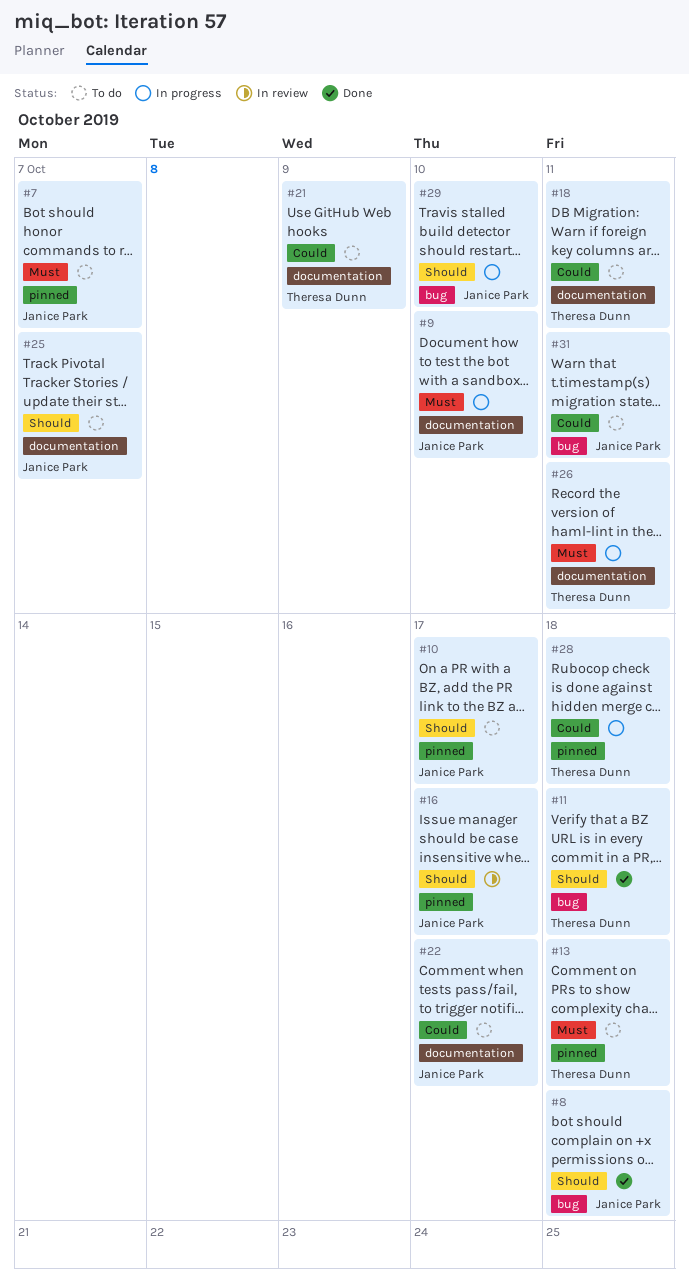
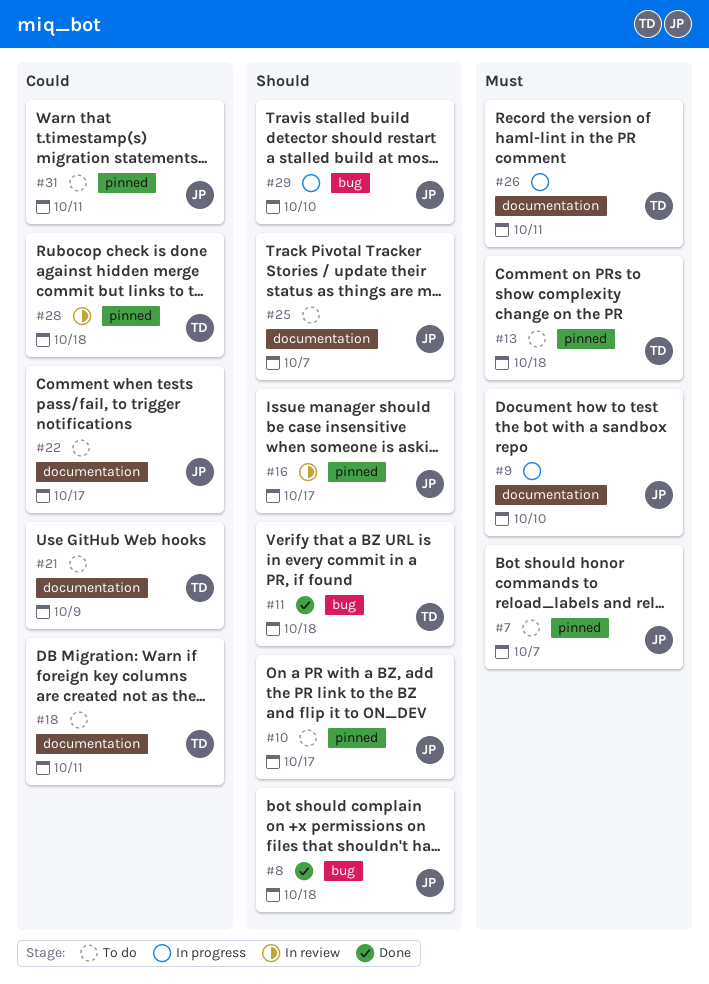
#28, status: In progress -> In review
#31, label: bug -> pinned

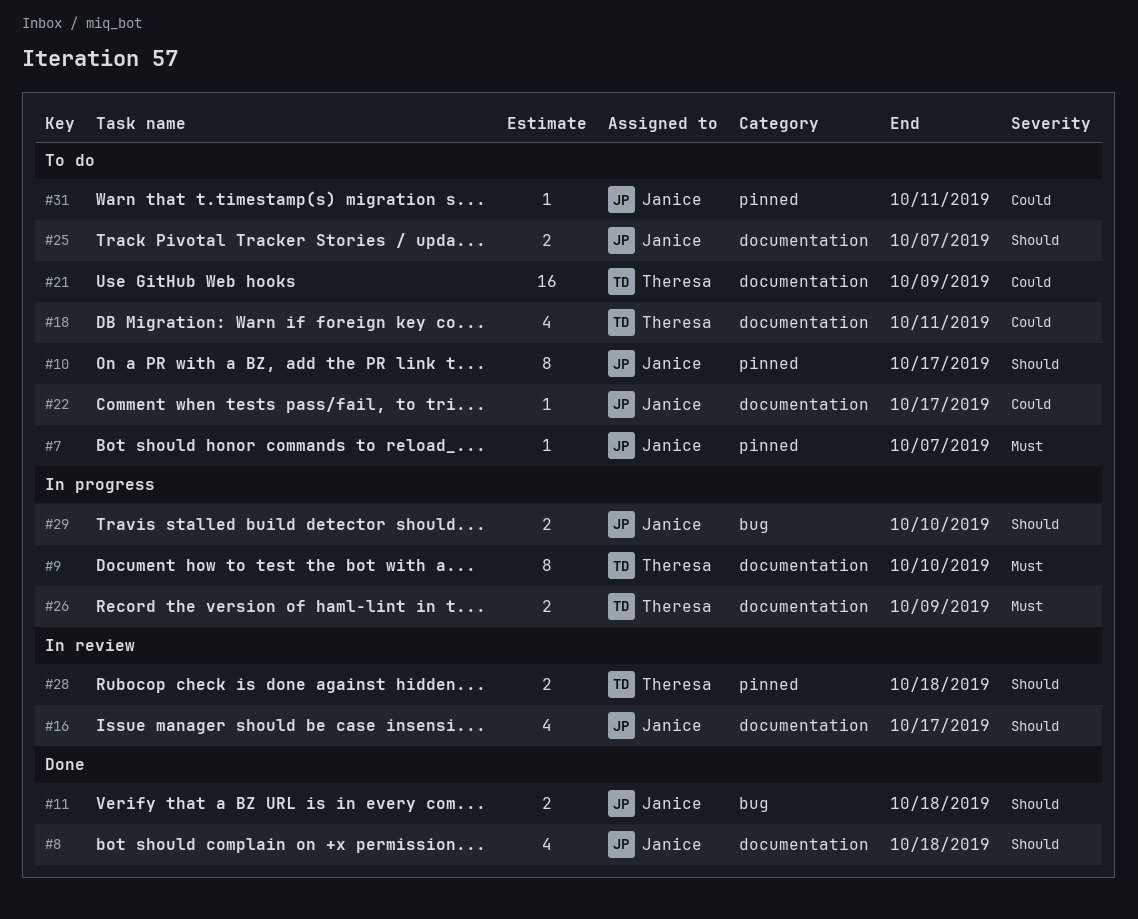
#8, label: bug -> documentation
#9, owner: Janice -> Theresa
#11, owner: Theresa -> Janice
#13: present -> none
#16, label: pinned -> documentation
#26, due: Oct 11 -> Oct 9
#28, priority: Could -> Should

